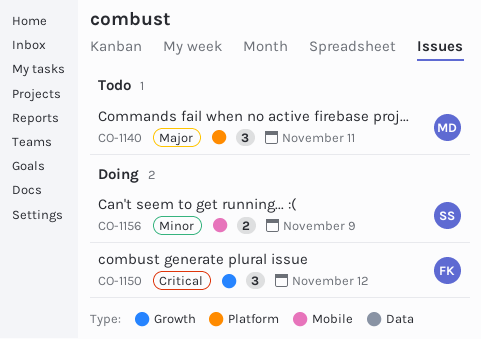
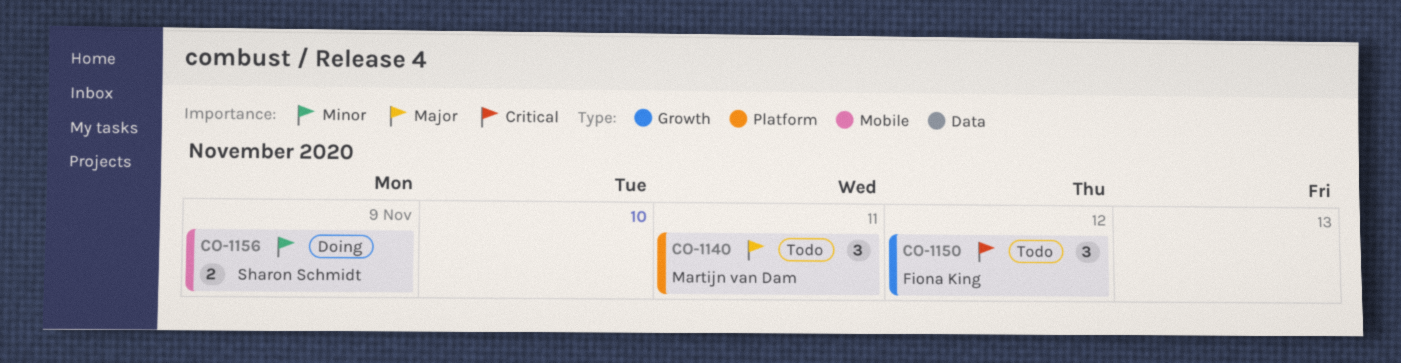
CO-1150, status: Doing -> Todo

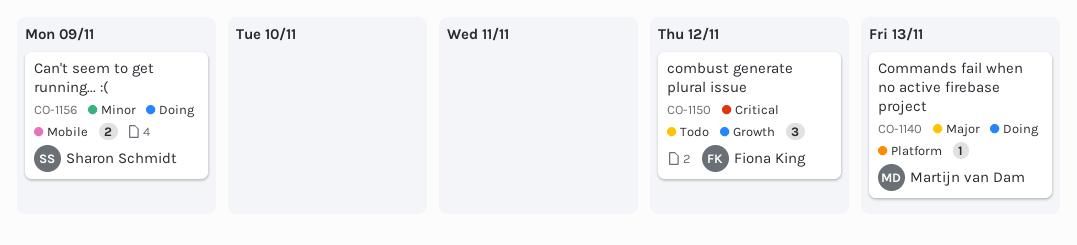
CO-1140, status: Todo -> Doing
CO-1140, estimate: 3 -> 1
CO-1140, day: Nov 11 -> Nov 13

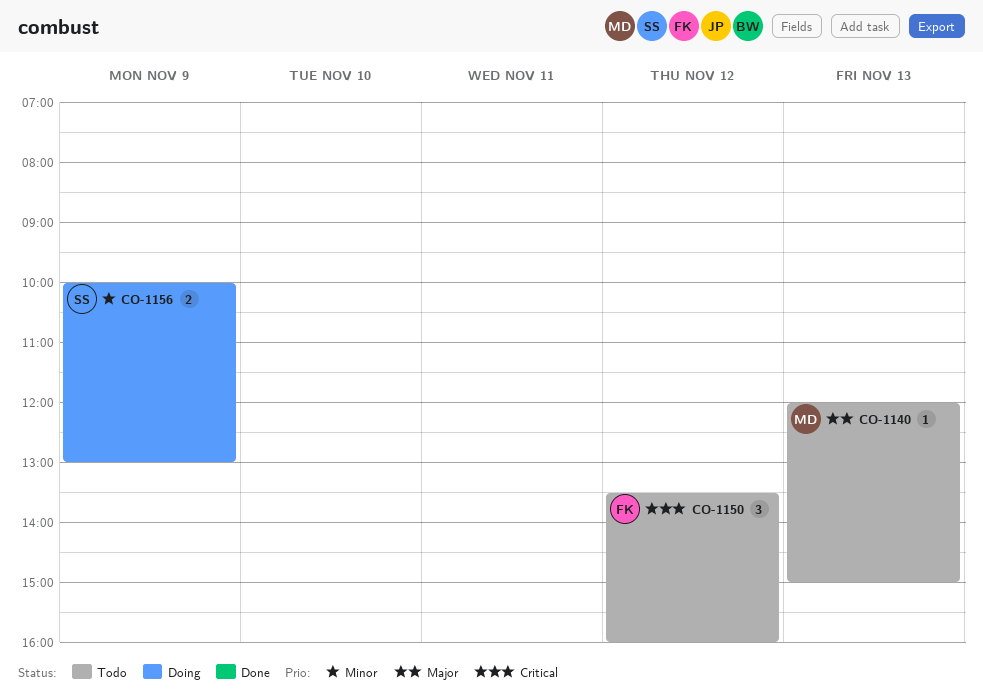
CO-1140, status: Doing -> Todo

